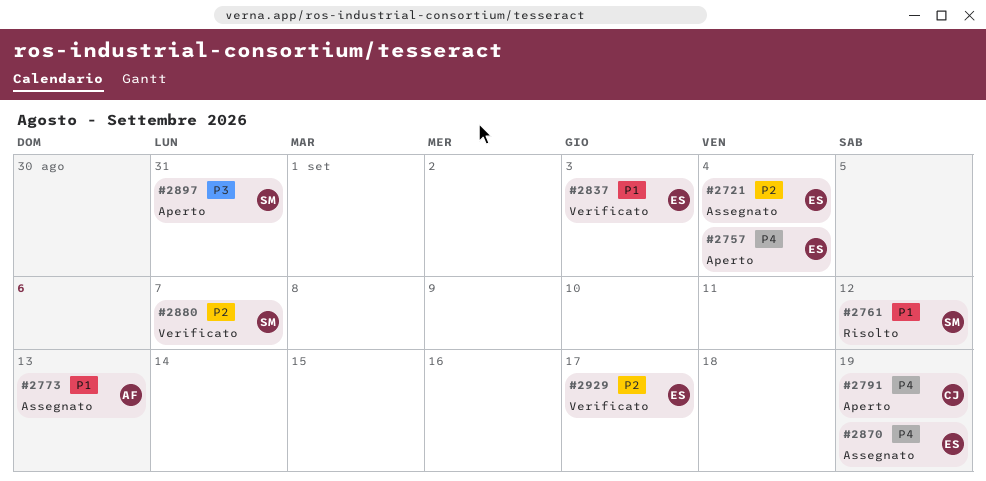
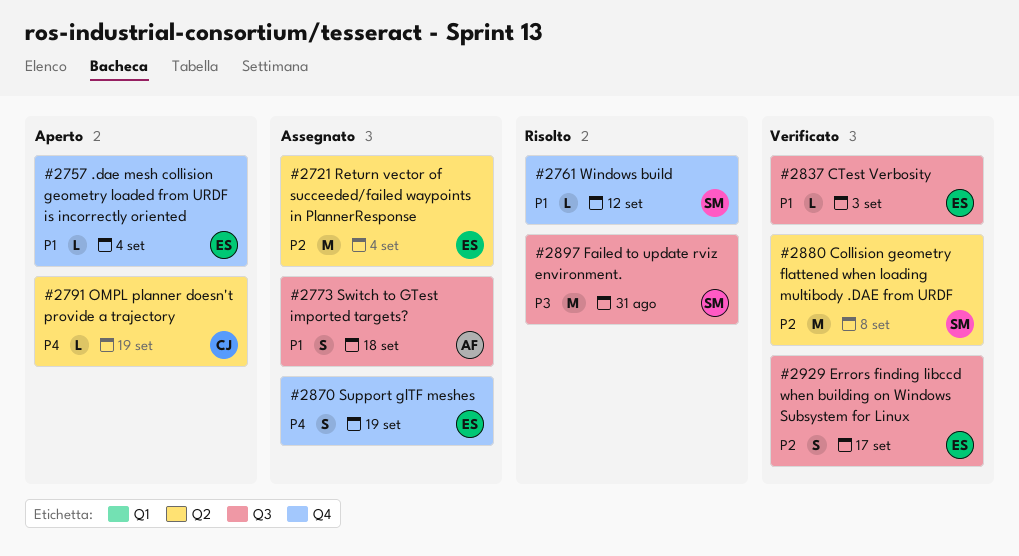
#2757, priority: P4 -> P1
#2773, due: Sep 13 -> Sep 18
#2880, due: Sep 7 -> Sep 8
#2897, status: Aperto -> Risolto

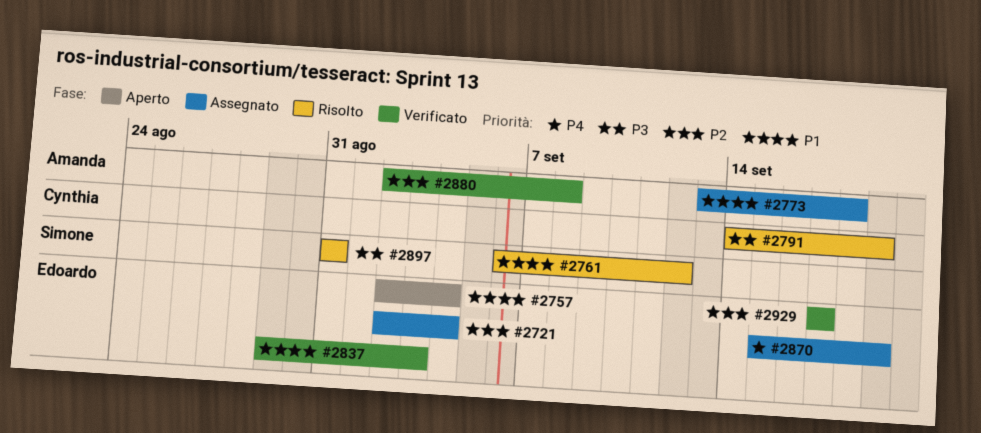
#2791, status: Aperto -> Risolto
#2791, priority: P4 -> P3
#2880, owner: Simone -> Amanda

